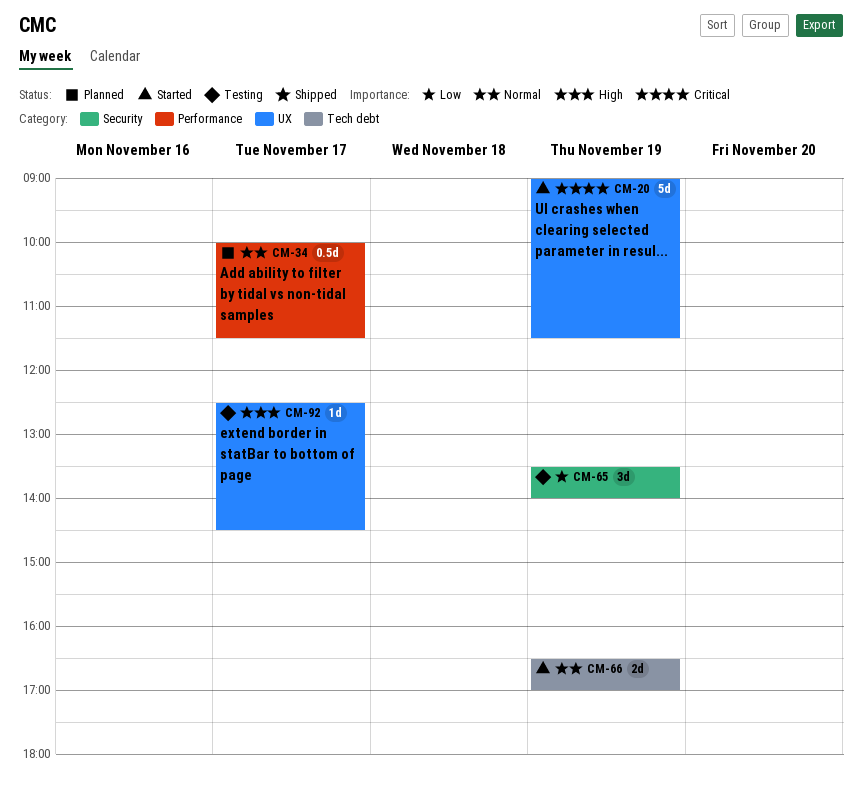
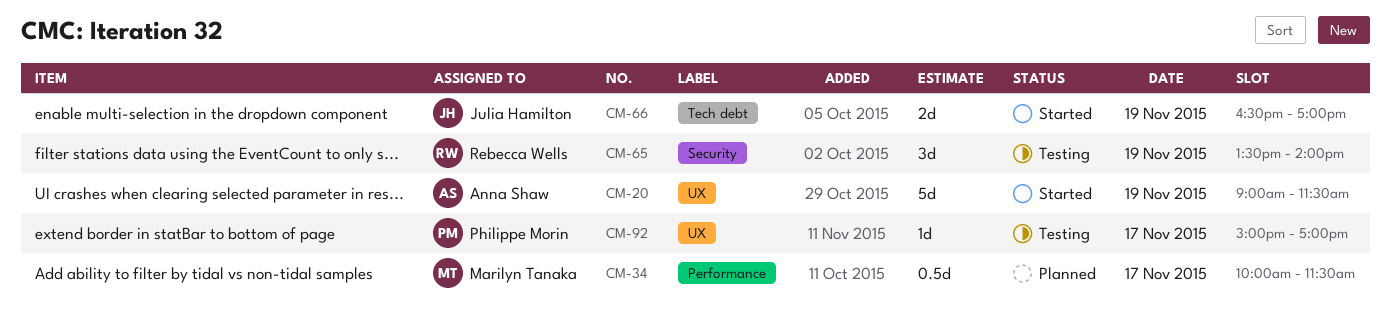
CM-92, begins: 12:30 -> 15:00
CM-92, ends: 14:30 -> 17:00

